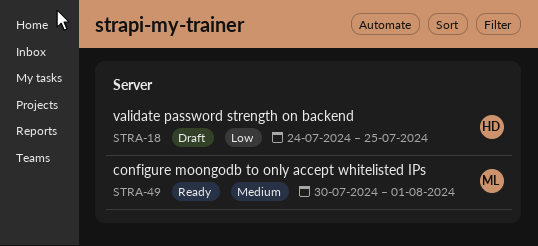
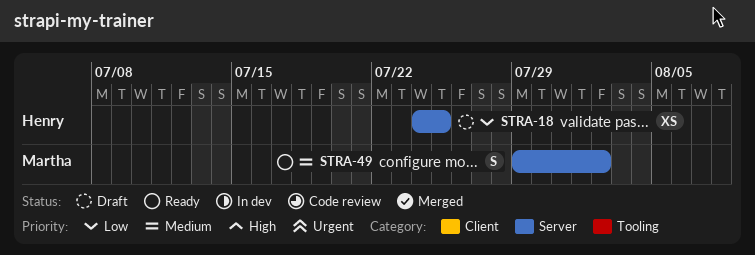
STRA-49, start: Jul 30 -> Jul 29
STRA-49, due: Aug 1 -> Aug 2

